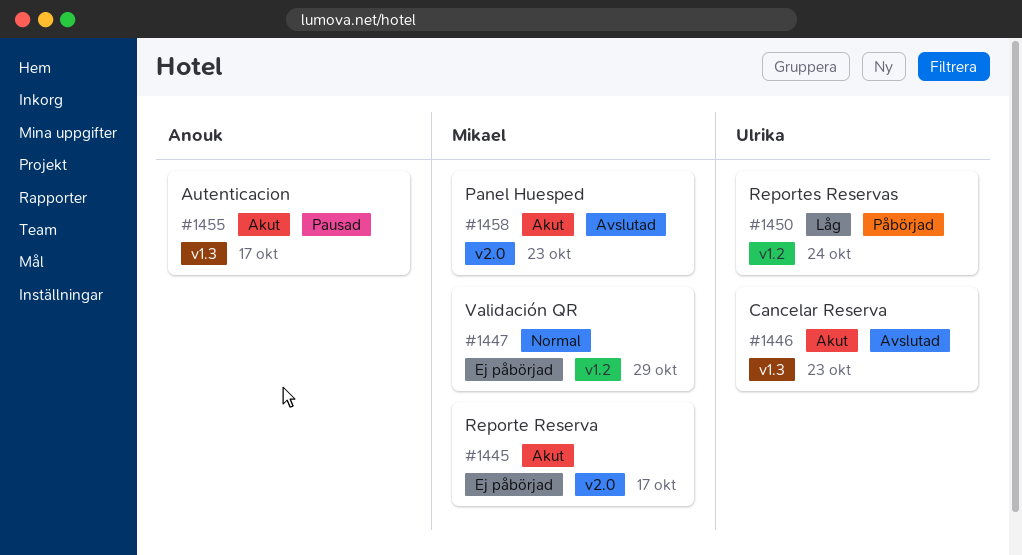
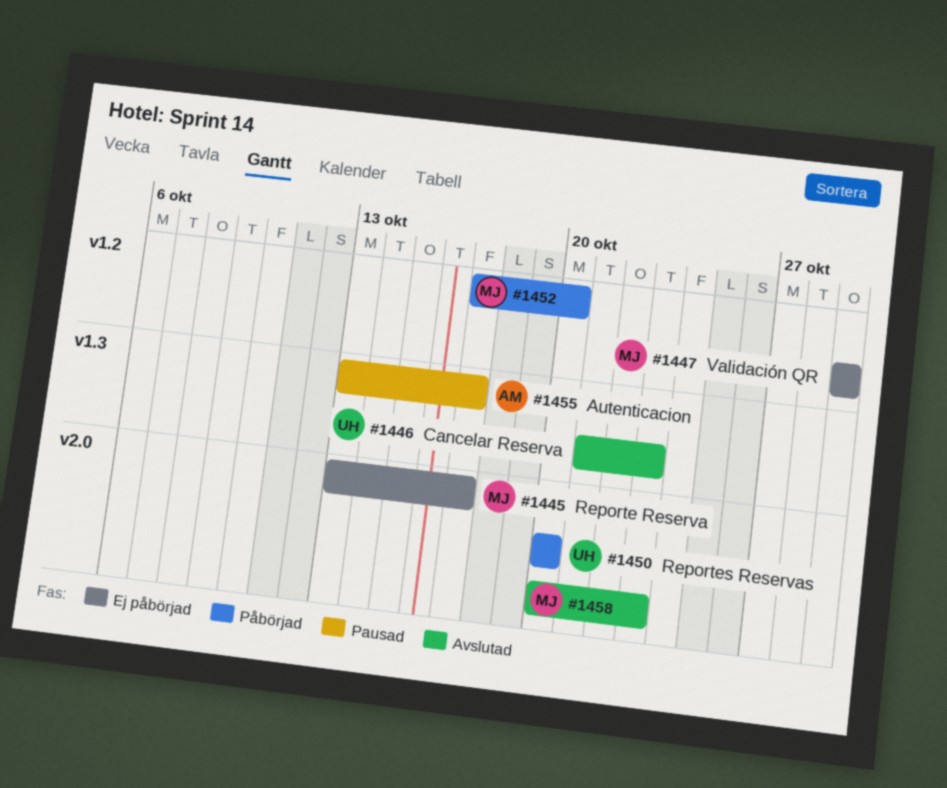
#1450, label: v1.2 -> v2.0
#1450, due: Oct 24 -> Oct 20
#1452: none -> present

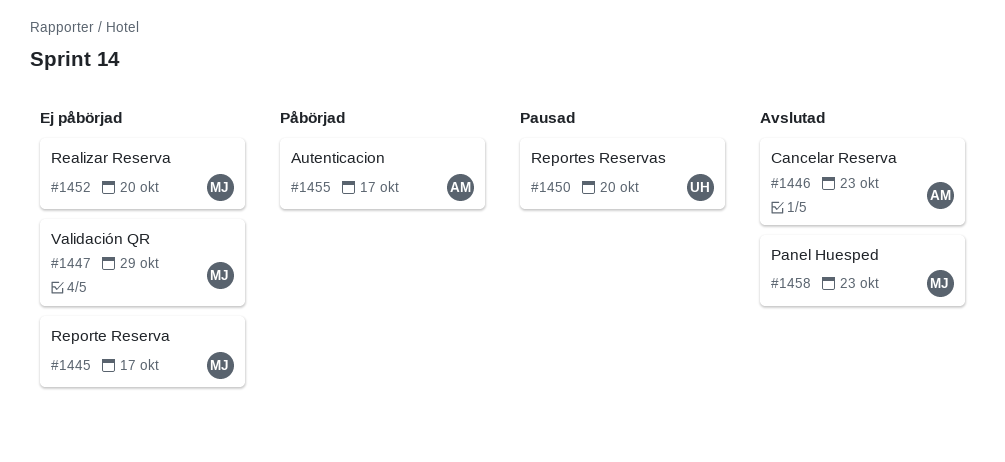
#1446, owner: UH -> AM
#1450, status: Påbörjad -> Pausad
#1452, status: Påbörjad -> Ej påbörjad
#1455, status: Pausad -> Påbörjad

